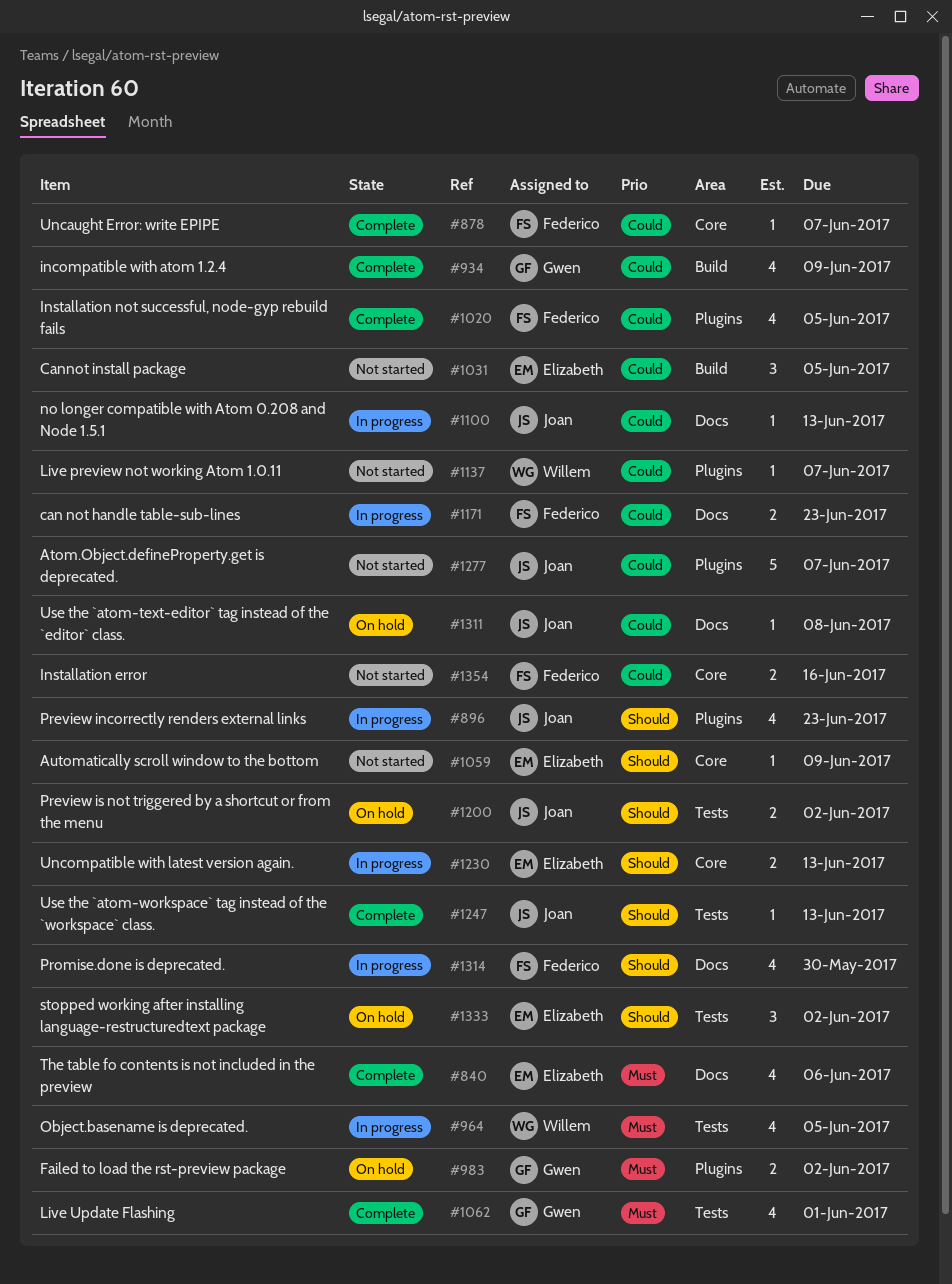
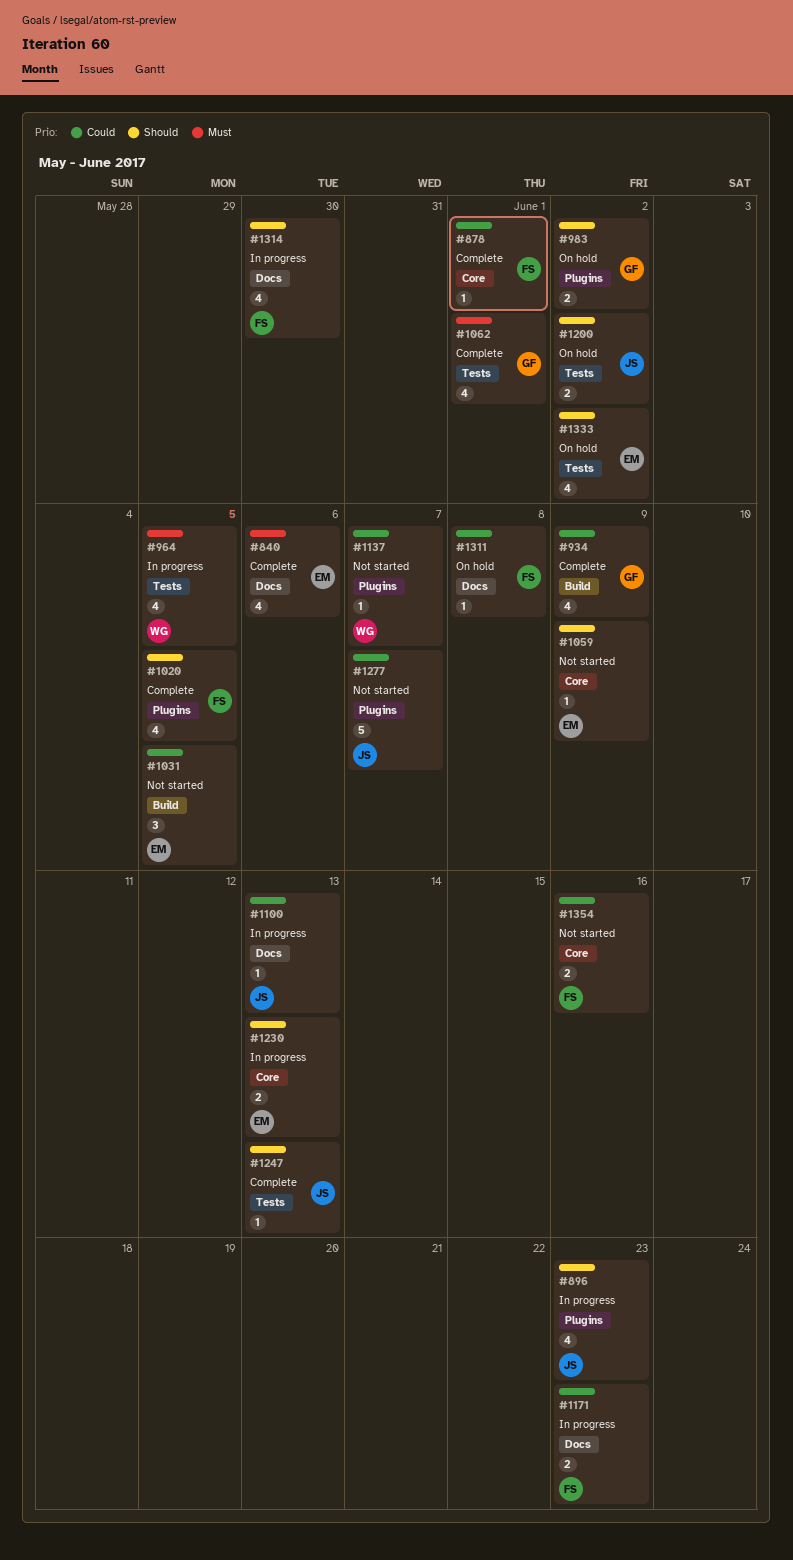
#878, due: Jun 7 -> Jun 1
#983, priority: Must -> Should
#1020, priority: Could -> Should
#1311, owner: Joan -> Federico
#1333, estimate: 3 -> 4

